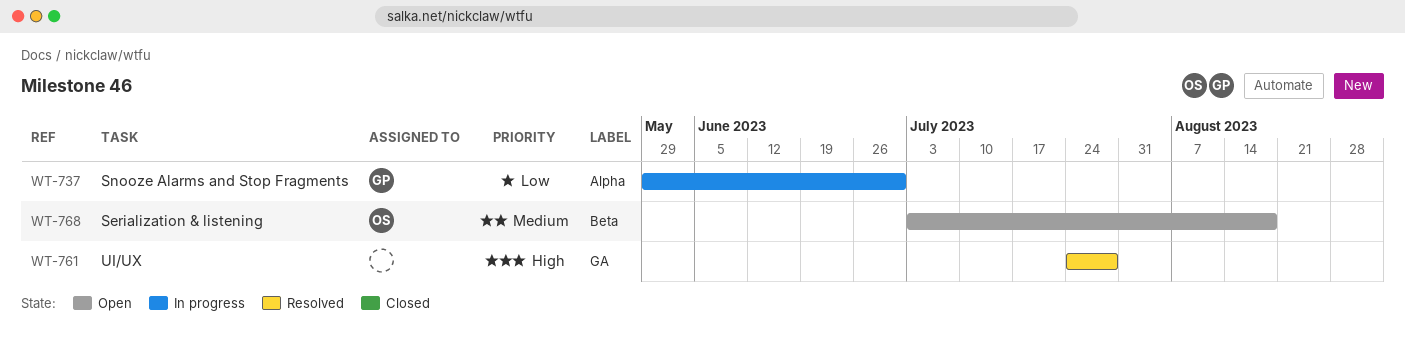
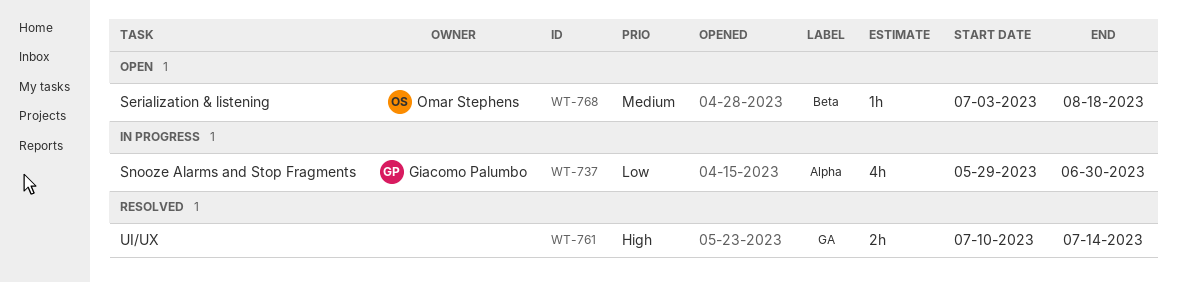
WT-761, start: Jul 24 -> Jul 10
WT-761, due: Jul 28 -> Jul 14

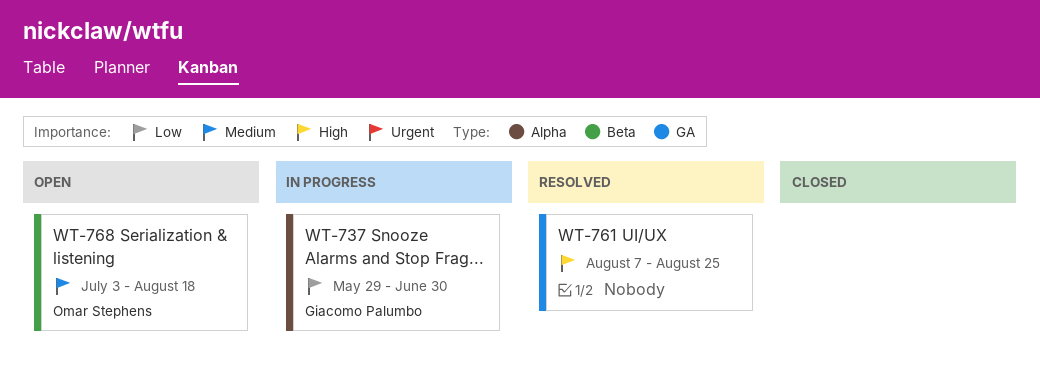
WT-761, start: Jul 10 -> Aug 7
WT-761, due: Jul 14 -> Aug 25

